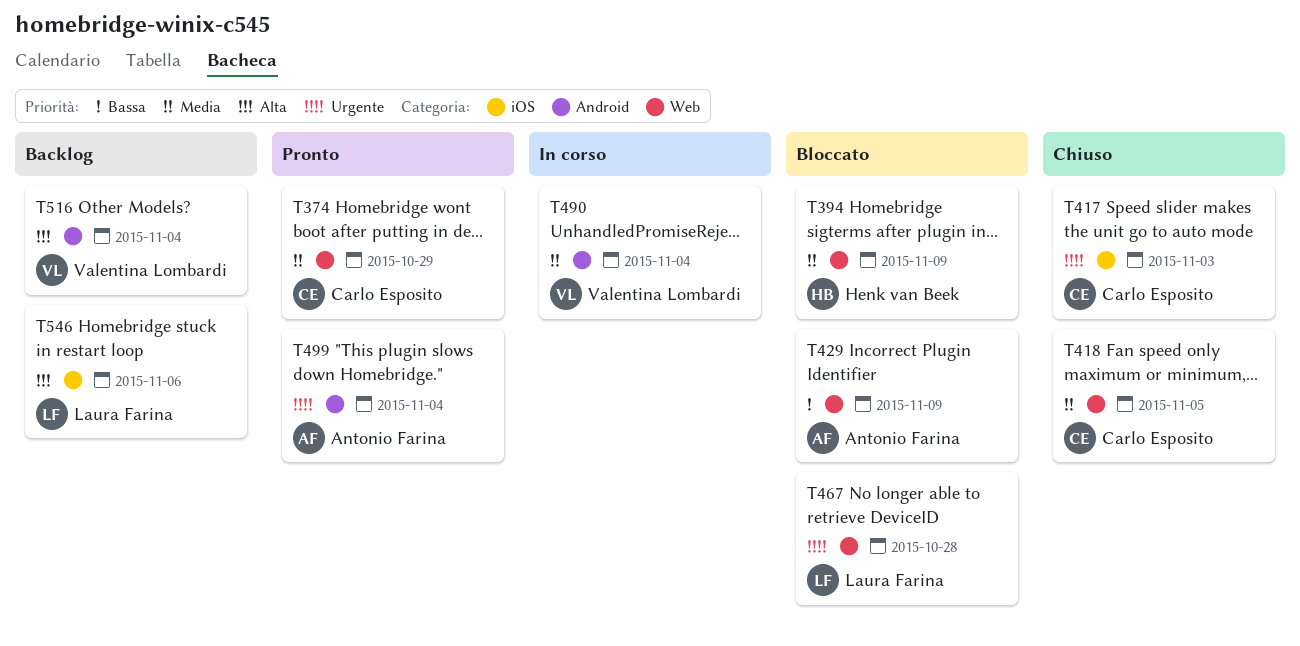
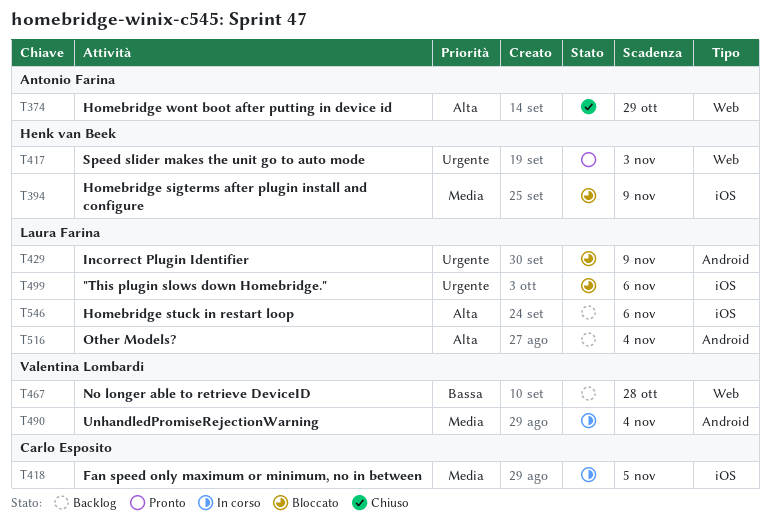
T374, status: Pronto -> Chiuso
T374, owner: Carlo Esposito -> Antonio Farina
T374, priority: Media -> Alta
T394, label: Web -> iOS
T417, status: Chiuso -> Pronto
T417, owner: Carlo Esposito -> Henk van Beek
T417, label: iOS -> Web
T418, status: Chiuso -> In corso
T418, label: Web -> iOS
T429, owner: Antonio Farina -> Laura Farina
T429, priority: Bassa -> Urgente
T429, label: Web -> Android
T467, status: Bloccato -> Backlog
T467, owner: Laura Farina -> Valentina Lombardi
T467, priority: Urgente -> Bassa
T499, status: Pronto -> Bloccato
T499, owner: Antonio Farina -> Laura Farina
T499, label: Android -> iOS
T499, due: Nov 4 -> Nov 6
T516, owner: Valentina Lombardi -> Laura Farina

